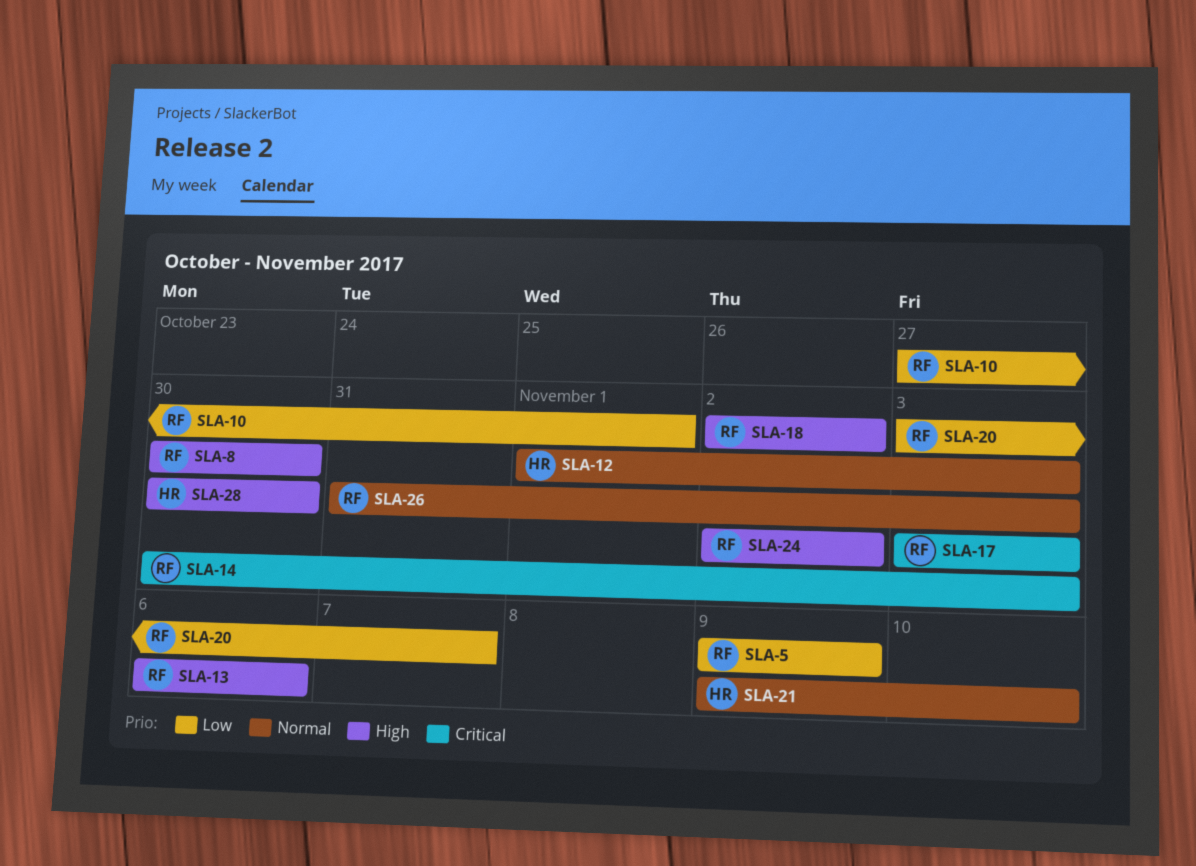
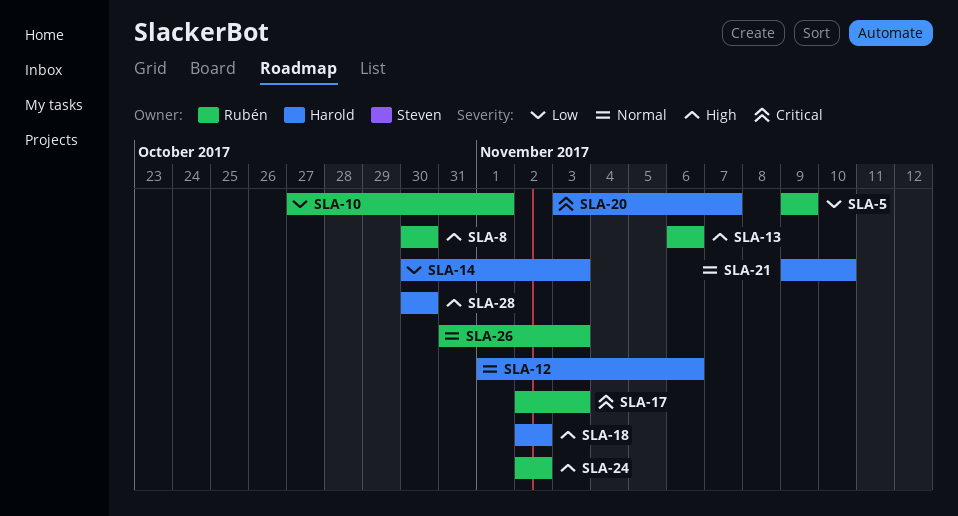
SLA-12, due: Nov 3 -> Nov 6
SLA-14, owner: Rubén -> Harold
SLA-14, priority: Critical -> Low
SLA-17, start: Nov 3 -> Nov 2
SLA-18, owner: Rubén -> Harold
SLA-20, owner: Rubén -> Harold
SLA-20, priority: Low -> Critical

